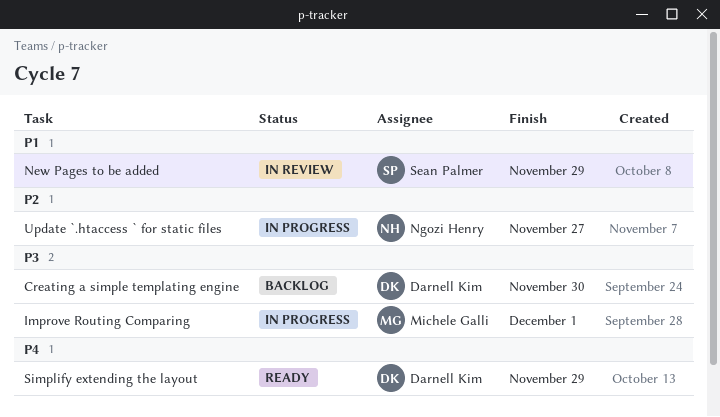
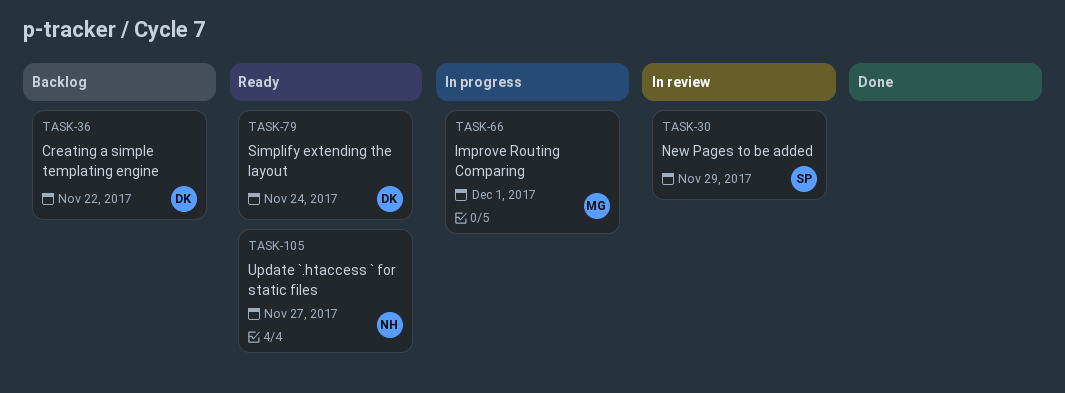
Creating a simple templating engine, due: Nov 30 -> Nov 22
Simplify extending the layout, due: Nov 29 -> Nov 24
Update `.htaccess ` for static files, status: In progress -> Ready

